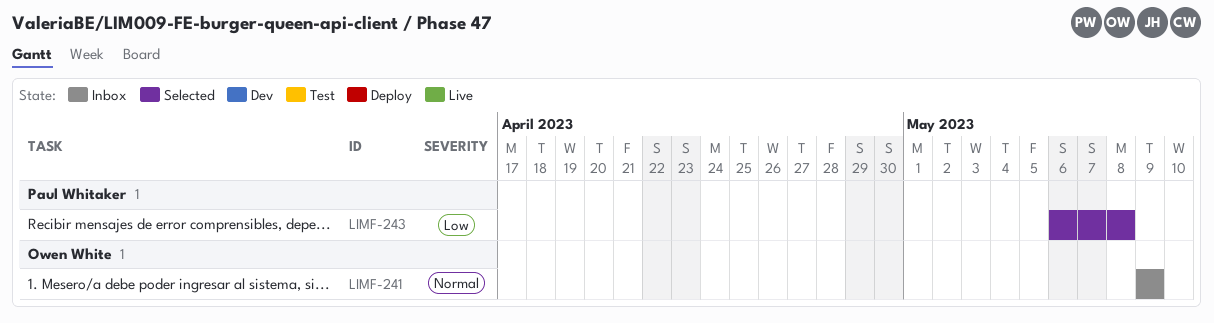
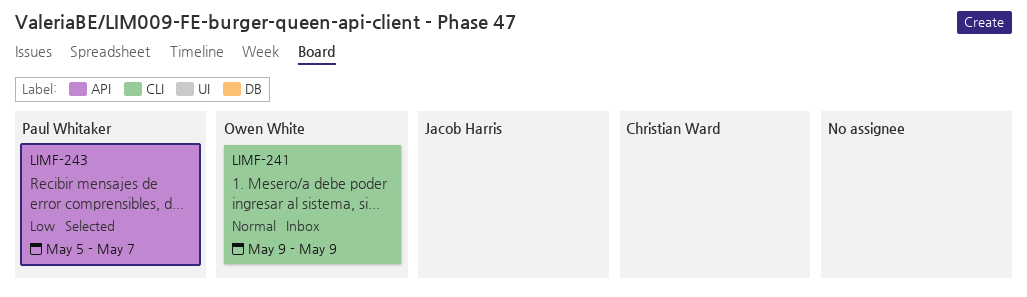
LIMF-243, start: May 6 -> May 5
LIMF-243, due: May 8 -> May 7

